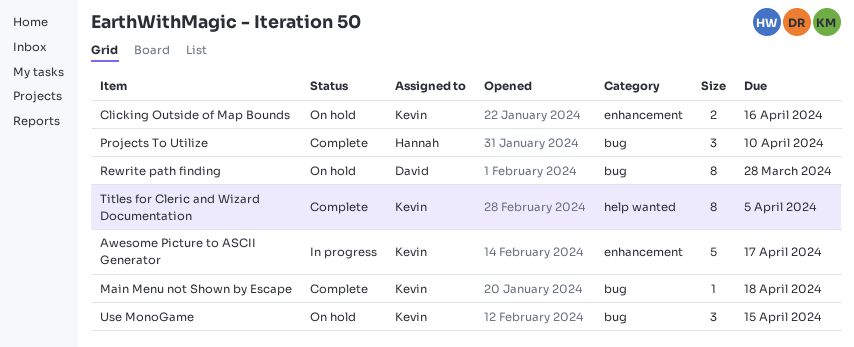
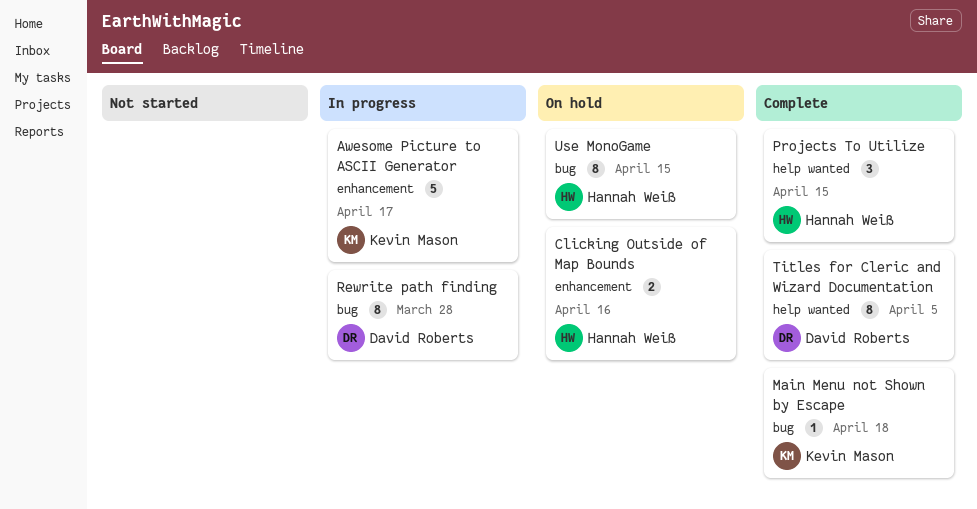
Clicking Outside of Map Bounds, owner: Kevin Mason -> Hannah Weiß
Projects To Utilize, label: bug -> help wanted
Projects To Utilize, due: Apr 10 -> Apr 15
Rewrite path finding, status: On hold -> In progress
Titles for Cleric and Wizard Documentation, owner: Kevin Mason -> David Roberts
Use MonoGame, owner: Kevin Mason -> Hannah Weiß
Use MonoGame, estimate: 3 -> 8

